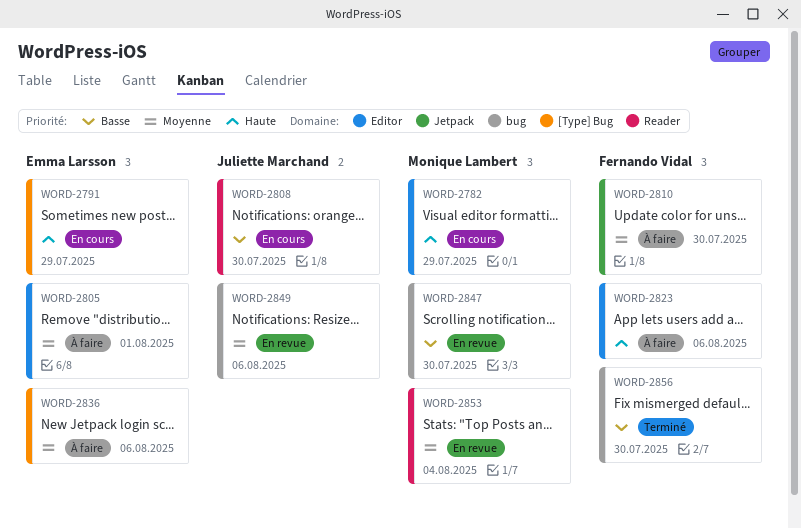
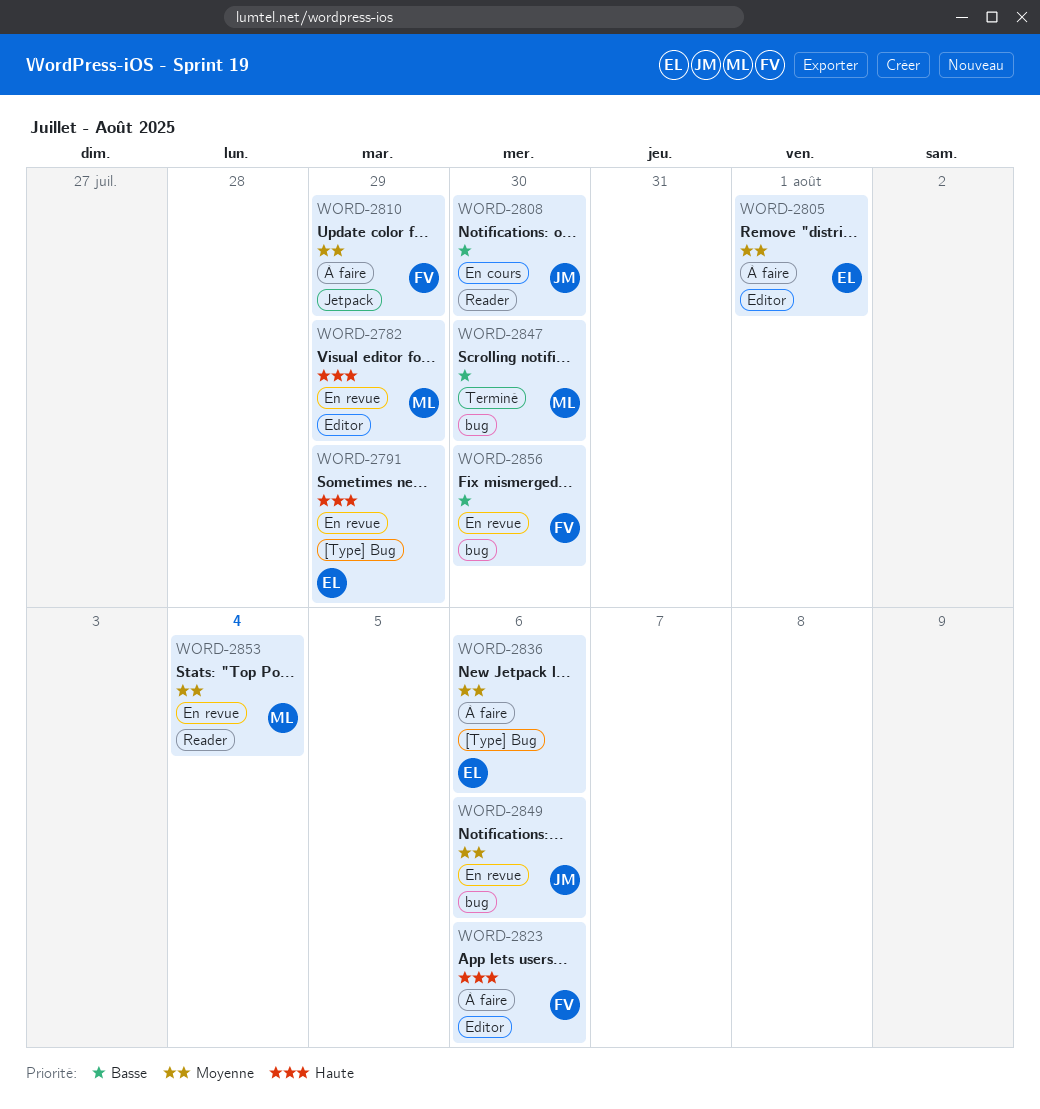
WORD-2782, status: En cours -> En revue
WORD-2791, status: En cours -> En revue
WORD-2810, due: Jul 30 -> Jul 29
WORD-2847, status: En revue -> Terminé
WORD-2856, status: Terminé -> En revue

